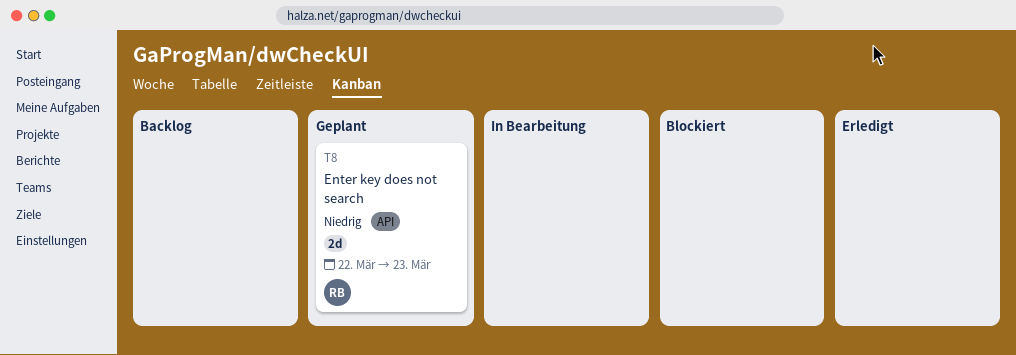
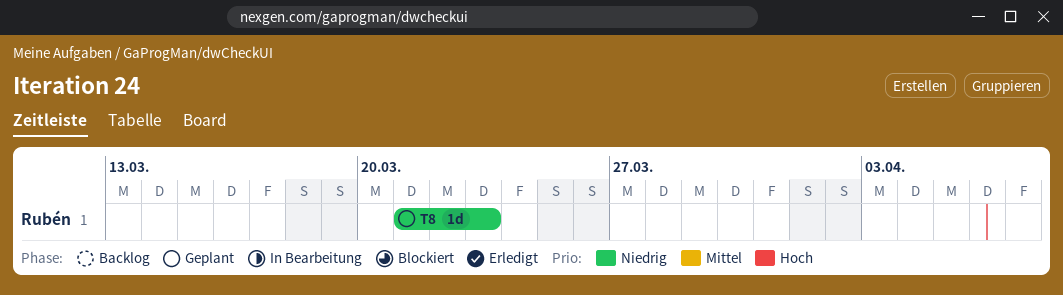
T8, estimate: 2d -> 1d
T8, start: Mar 22 -> Mar 21

